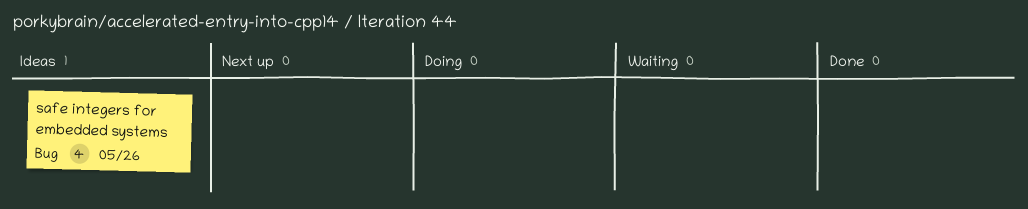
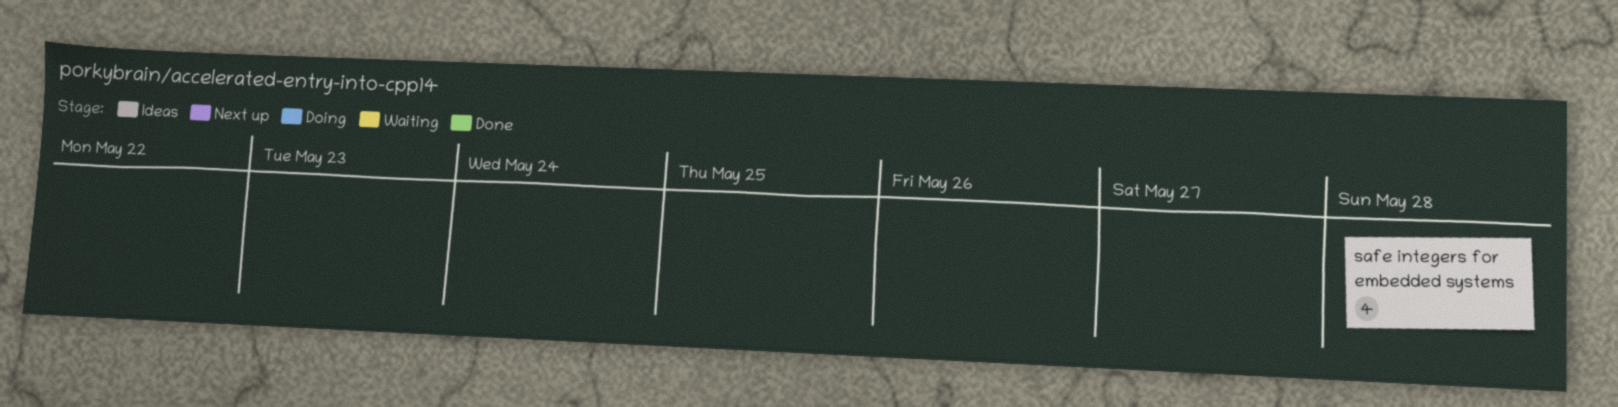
safe integers for embedded systems, due: May 26 -> May 28

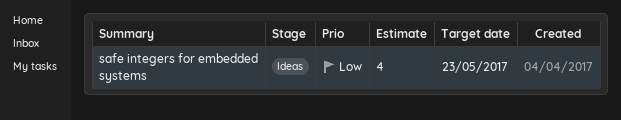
safe integers for embedded systems, due: May 28 -> May 23

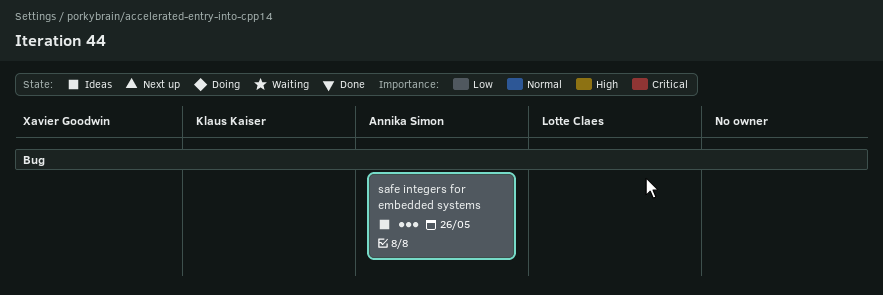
safe integers for embedded systems, estimate: 4 -> 3
safe integers for embedded systems, due: May 23 -> May 26

